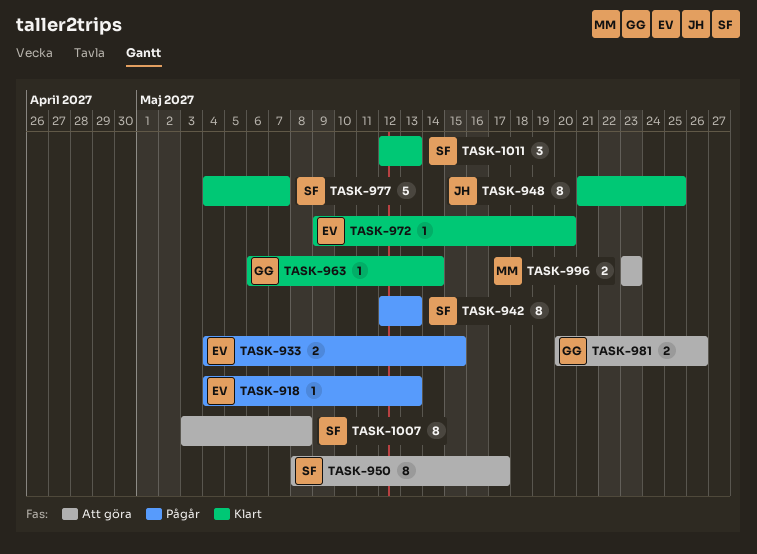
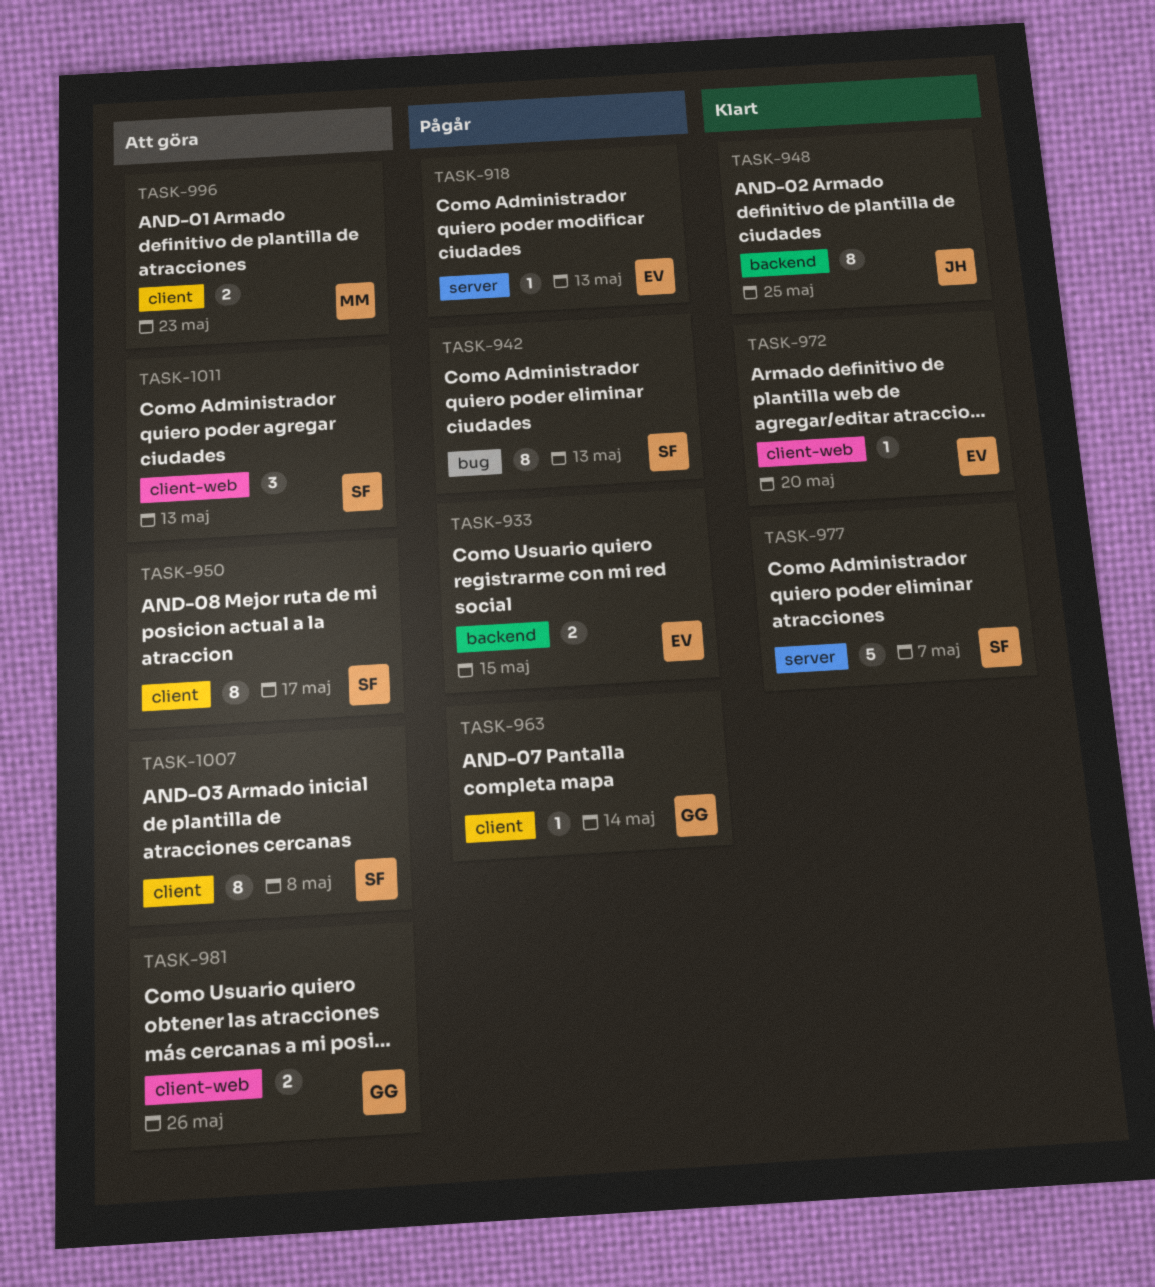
TASK-963, status: Klart -> Pågår
TASK-1011, status: Klart -> Att göra

